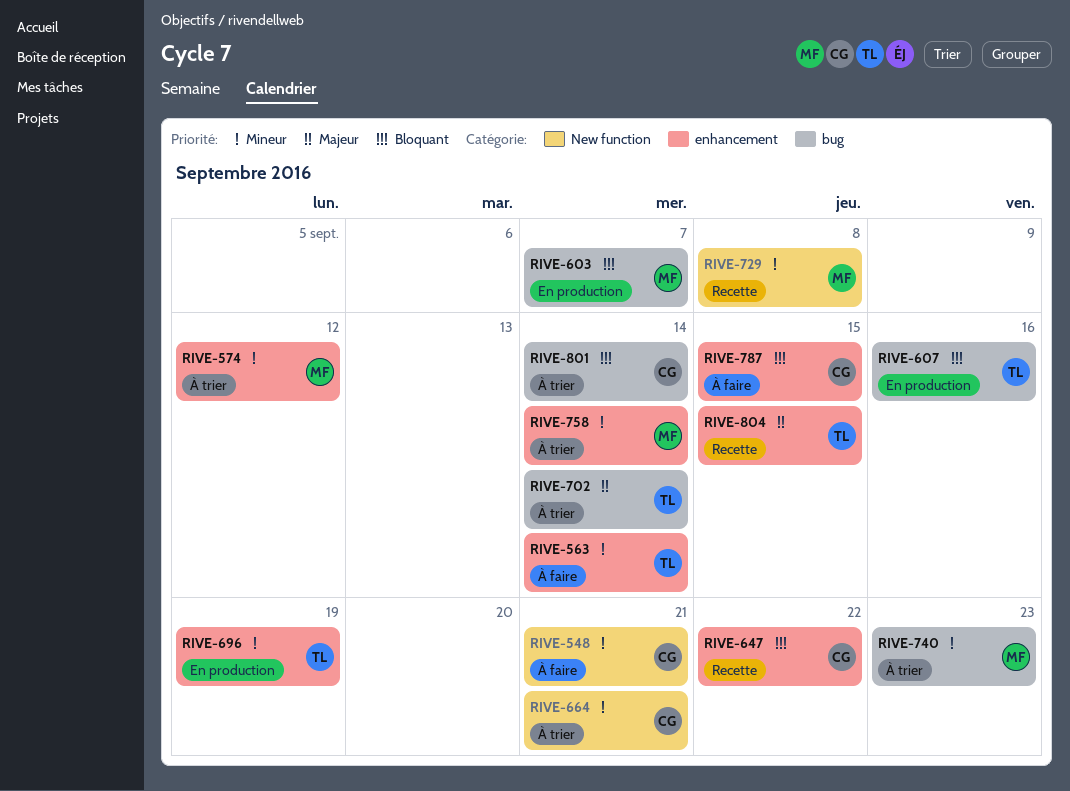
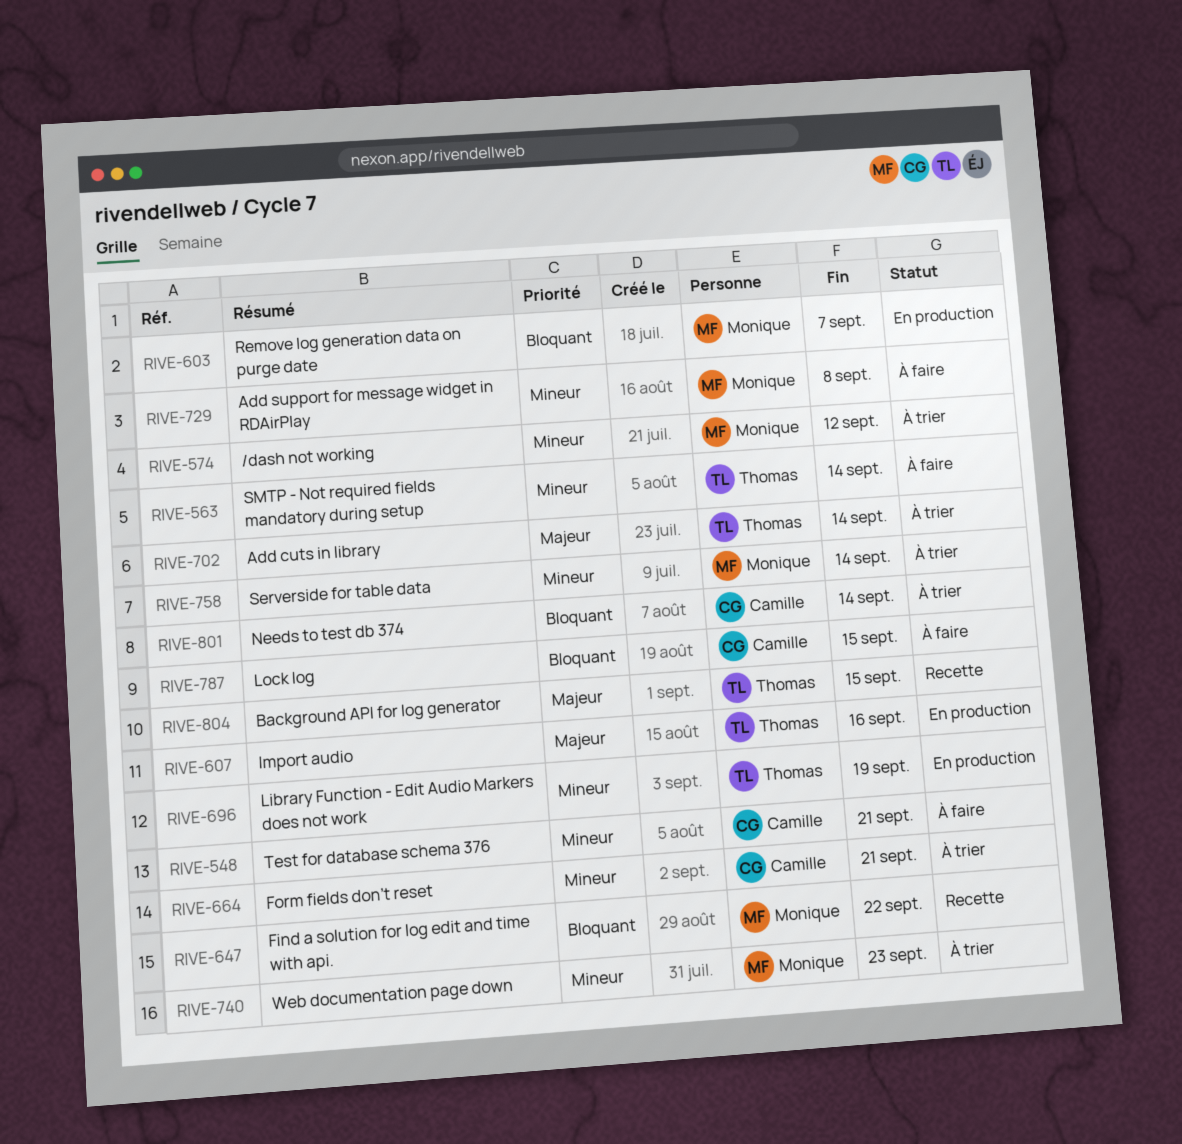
RIVE-607, priority: Bloquant -> Majeur
RIVE-647, owner: Camille -> Monique
RIVE-729, status: Recette -> À faire

